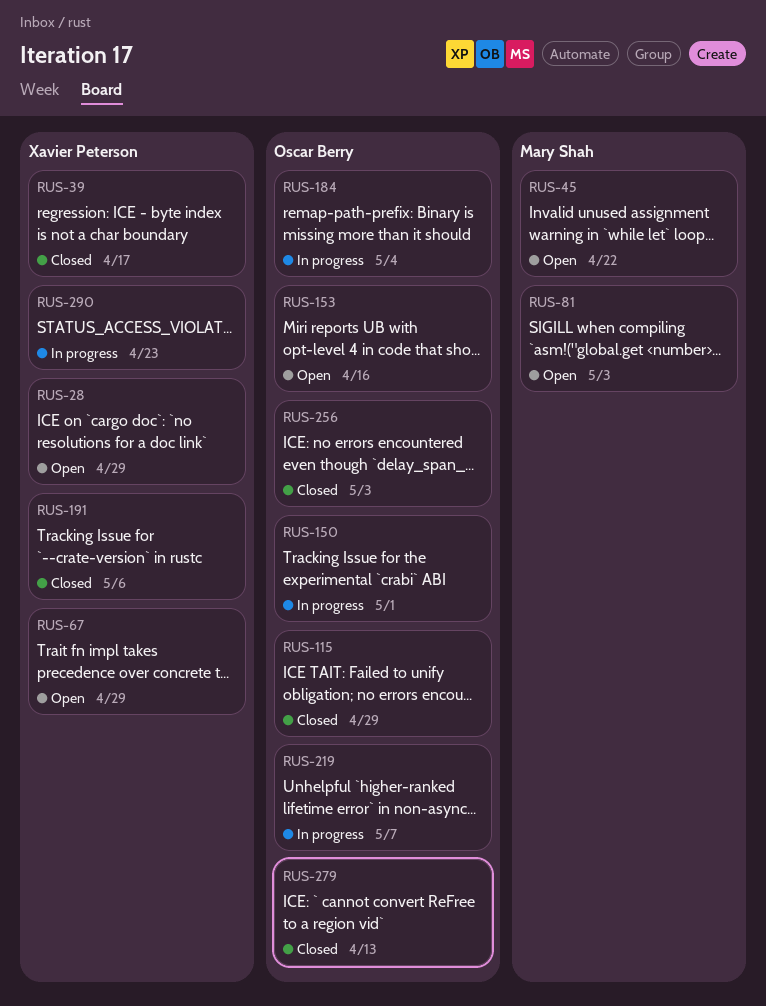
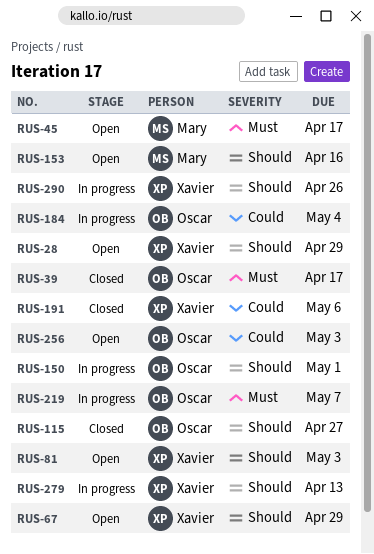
RUS-39, owner: Xavier Peterson -> Oscar Berry
RUS-45, due: Apr 22 -> Apr 17
RUS-81, owner: Mary Shah -> Xavier Peterson
RUS-115, due: Apr 29 -> Apr 27
RUS-153, owner: Oscar Berry -> Mary Shah
RUS-256, status: Closed -> Open
RUS-279, status: Closed -> In progress
RUS-279, owner: Oscar Berry -> Xavier Peterson
RUS-290, due: Apr 23 -> Apr 26

